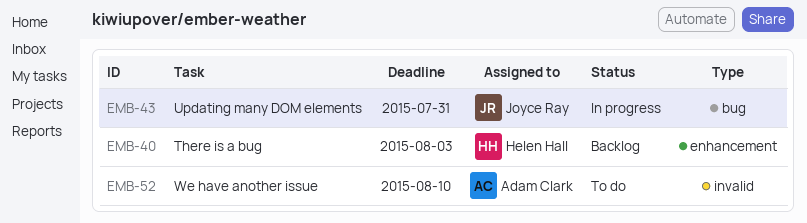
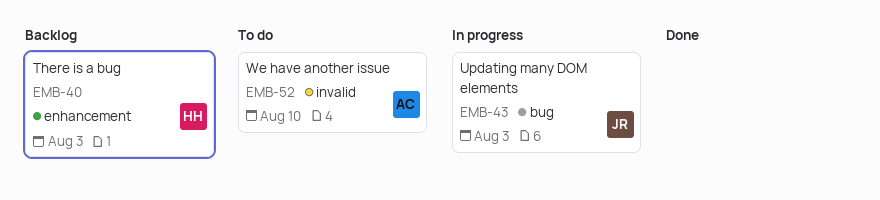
EMB-43, due: Jul 31 -> Aug 3

